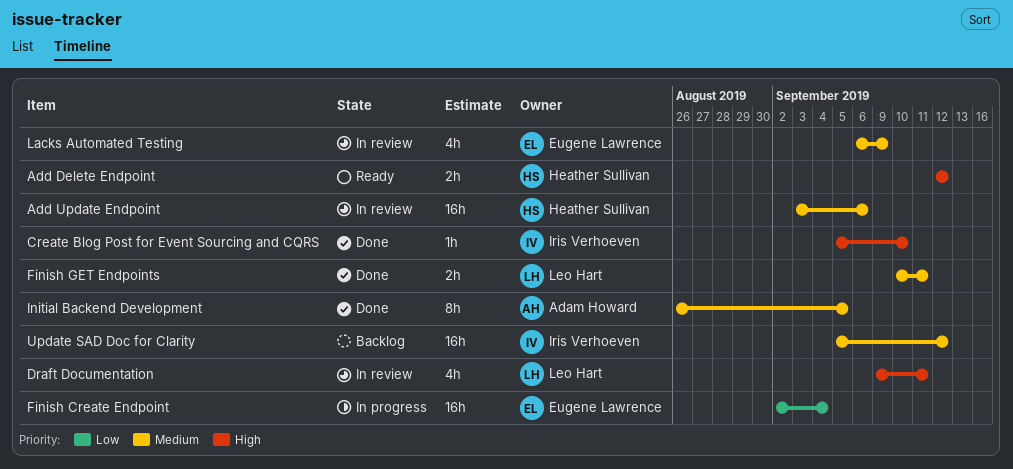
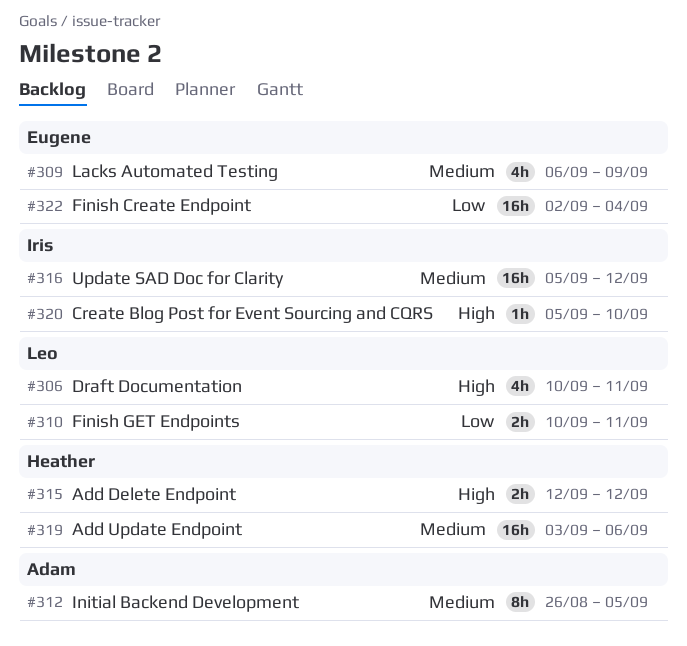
Draft Documentation, start: Sep 9 -> Sep 10
Finish GET Endpoints, priority: Medium -> Low

